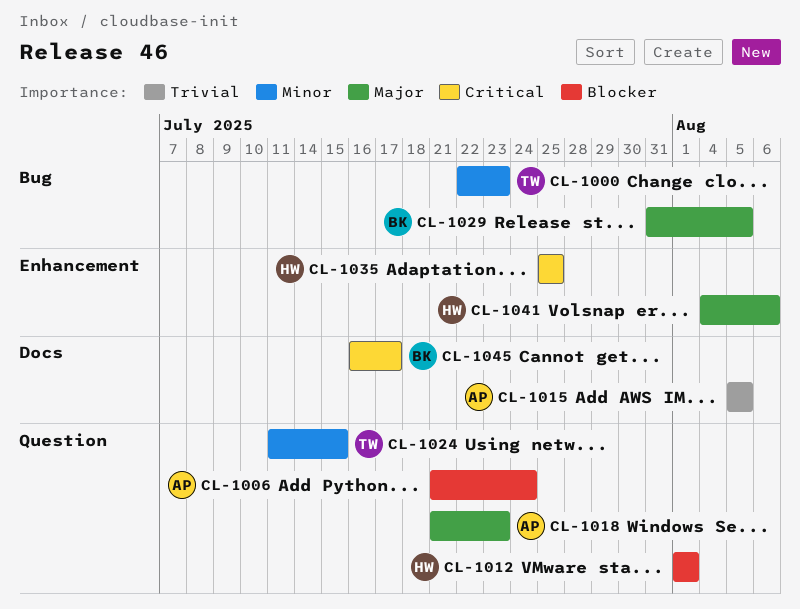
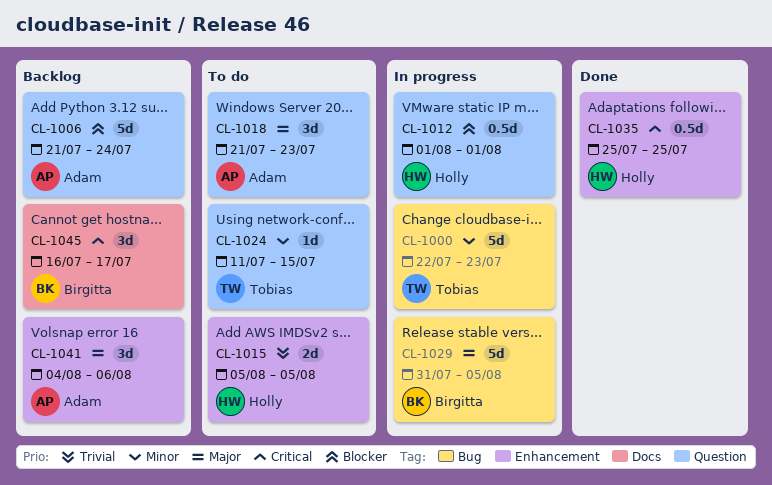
CL-1015, owner: Adam -> Holly
CL-1015, label: Docs -> Enhancement
CL-1041, owner: Holly -> Adam

